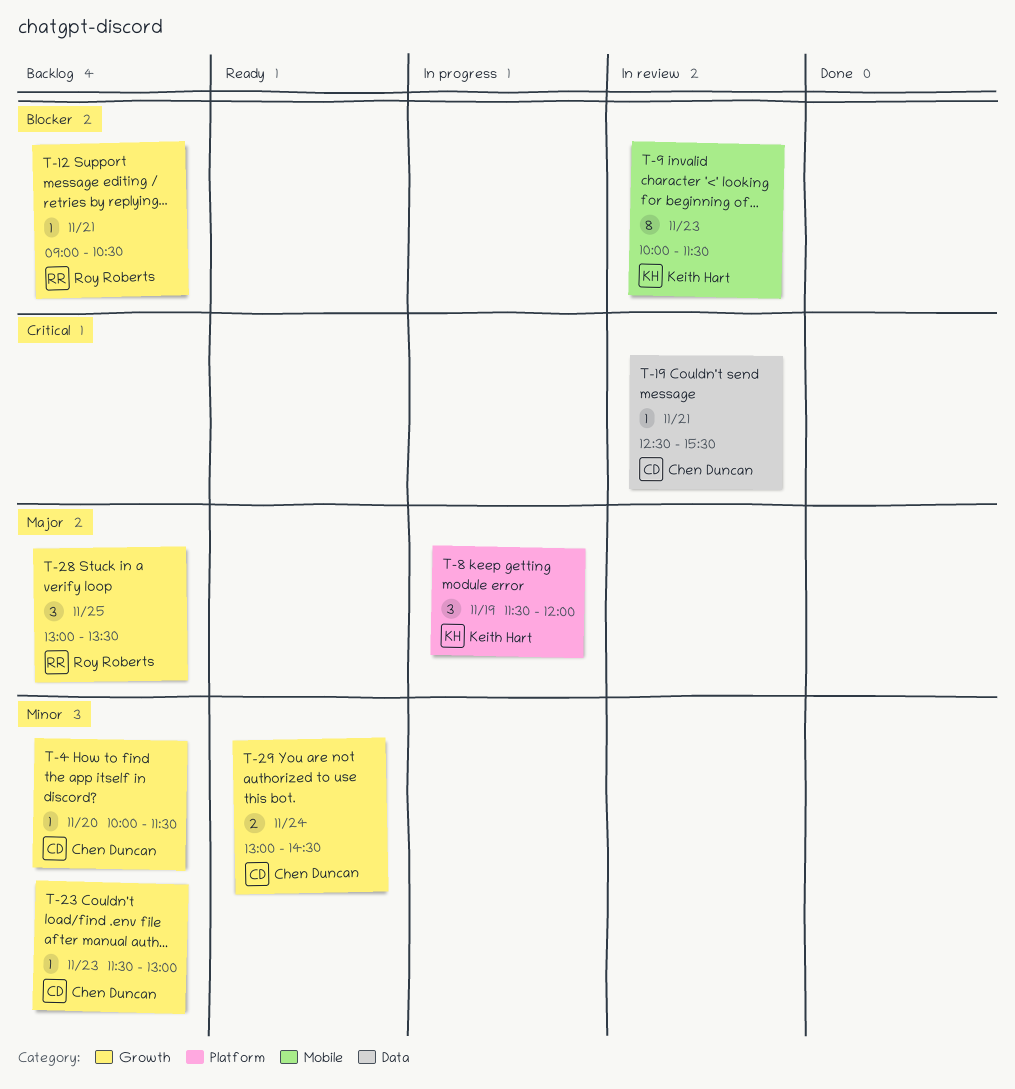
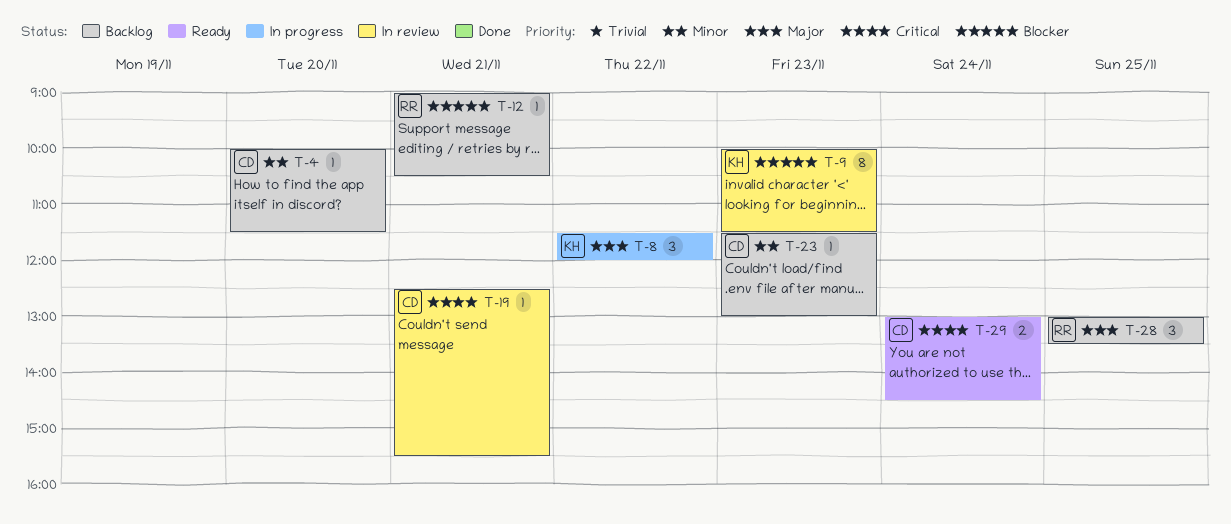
T-8, day: Nov 19 -> Nov 22
T-29, priority: Minor -> Critical

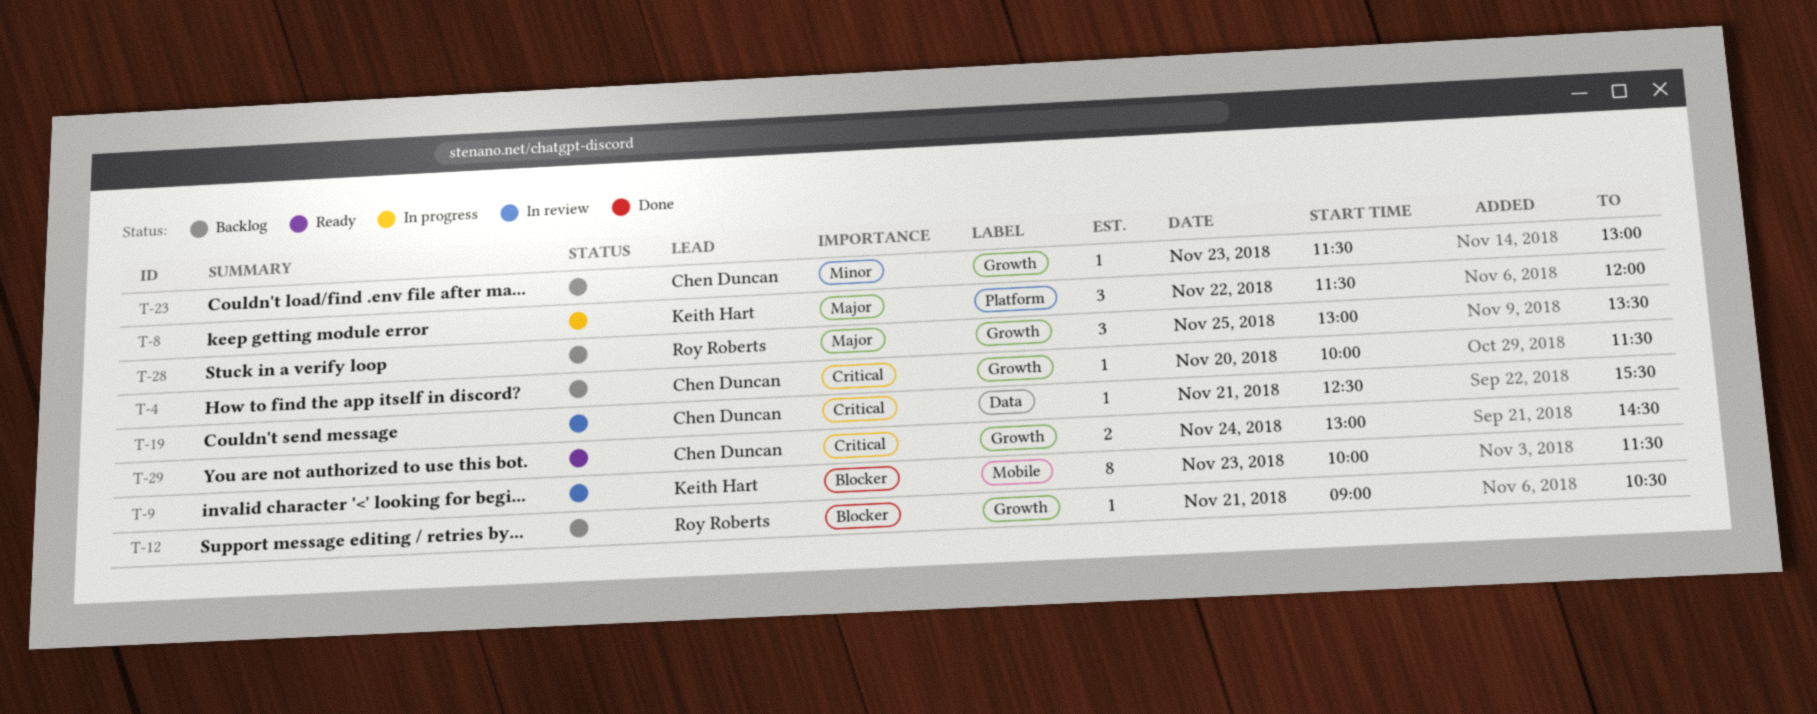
T-4, priority: Minor -> Critical

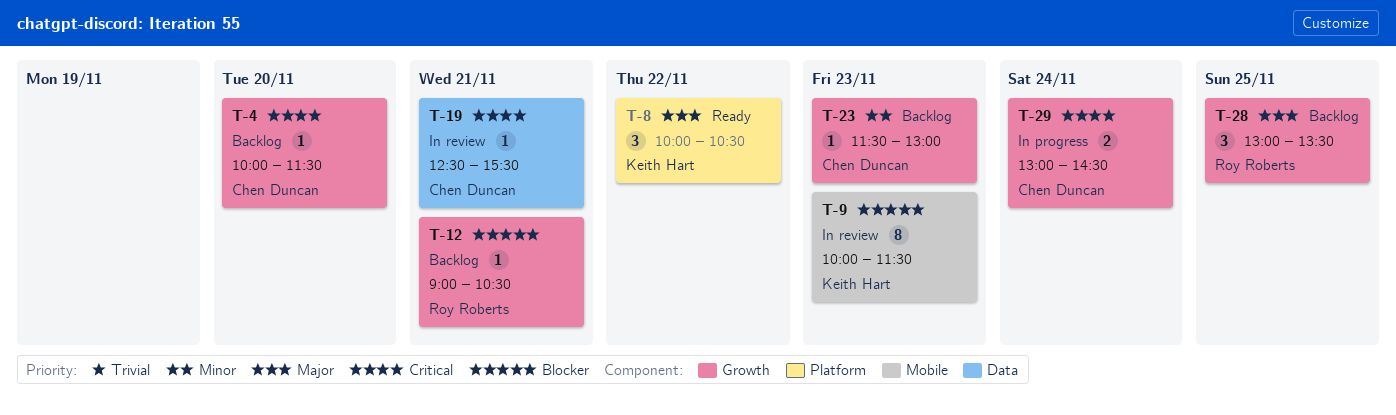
T-8, status: In progress -> Ready
T-8, begins: 11:30 -> 10:00
T-8, ends: 12:00 -> 10:30
T-29, status: Ready -> In progress

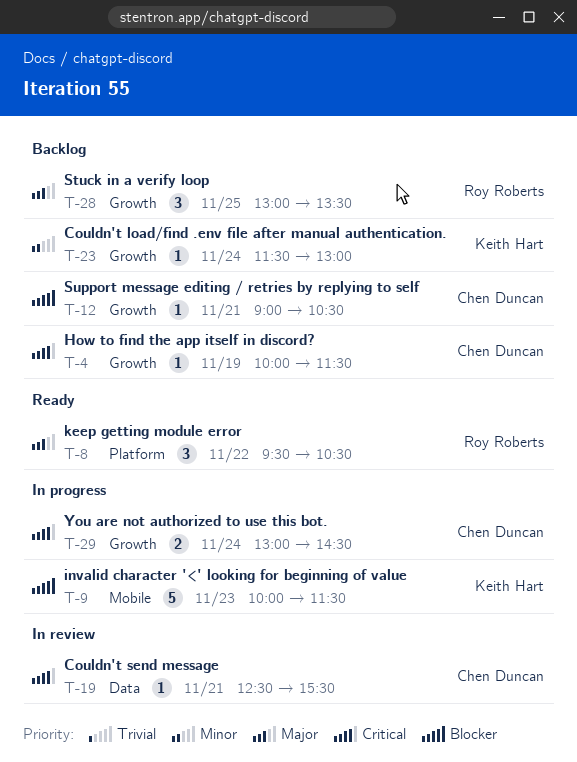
T-4, day: Nov 20 -> Nov 19
T-8, owner: Keith Hart -> Roy Roberts
T-8, begins: 10:00 -> 09:30
T-9, status: In review -> In progress
T-9, estimate: 8 -> 5
T-12, owner: Roy Roberts -> Chen Duncan
T-23, owner: Chen Duncan -> Keith Hart
T-23, day: Nov 23 -> Nov 24

